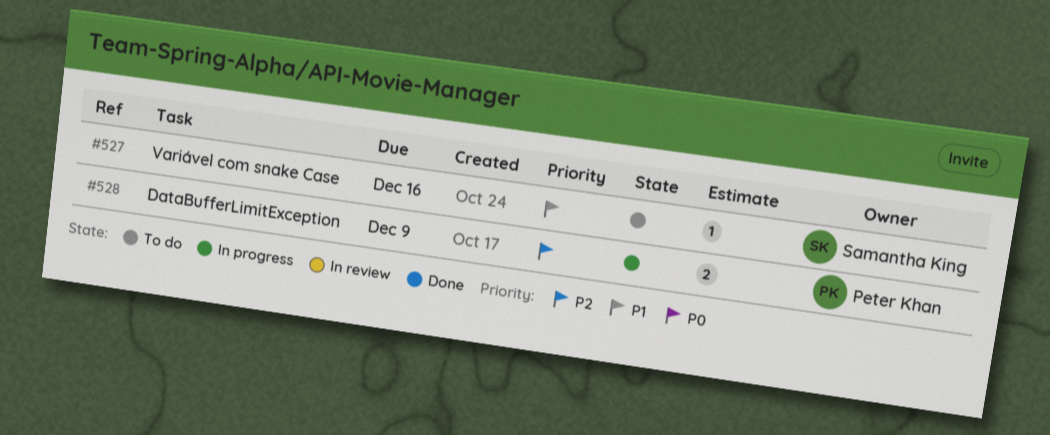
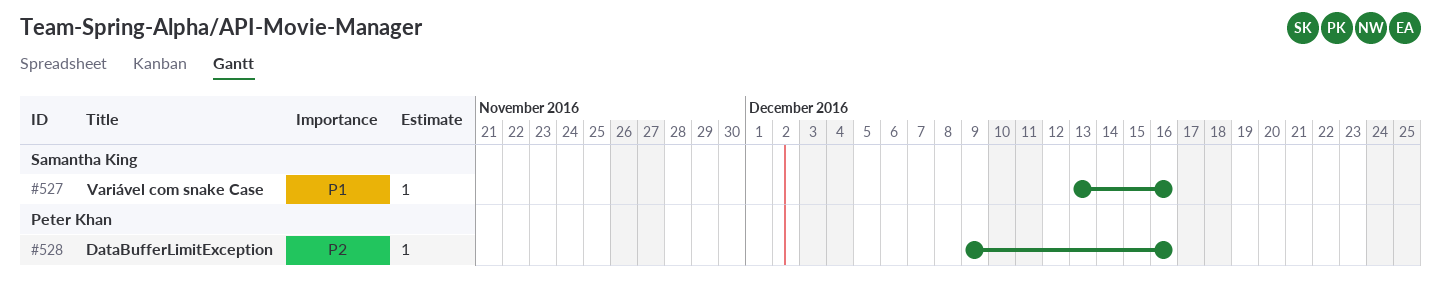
#528, estimate: 2 -> 1
#528, due: Dec 9 -> Dec 16

